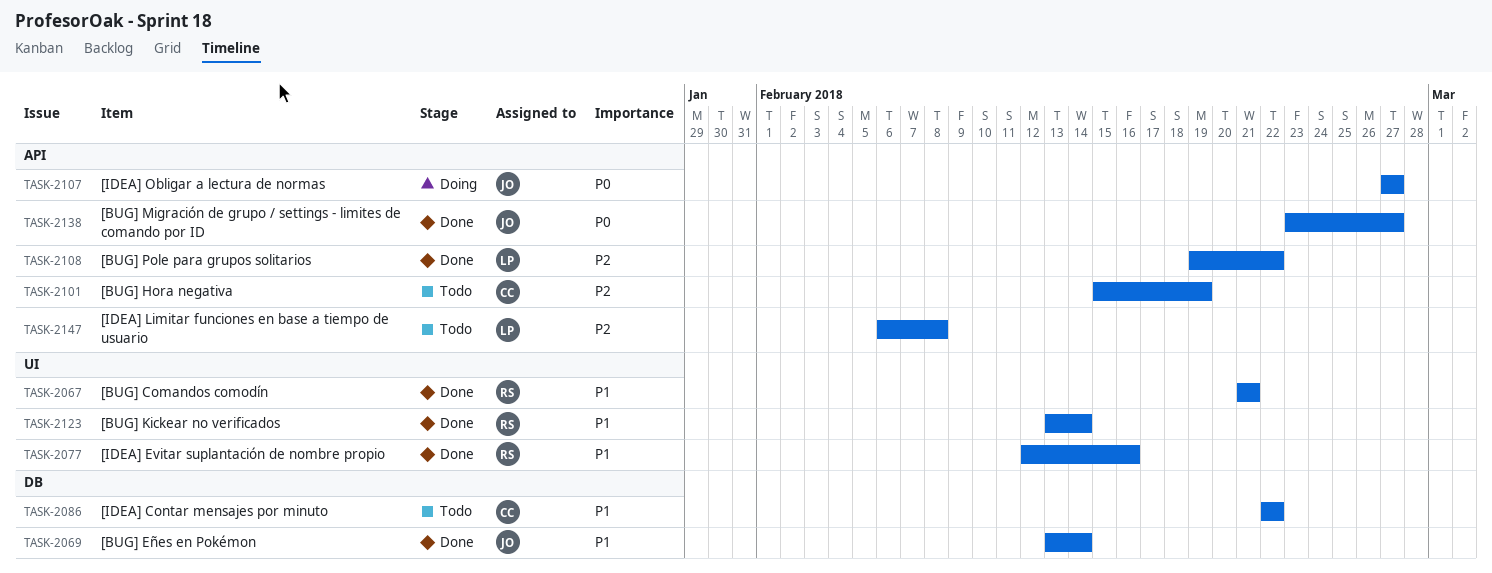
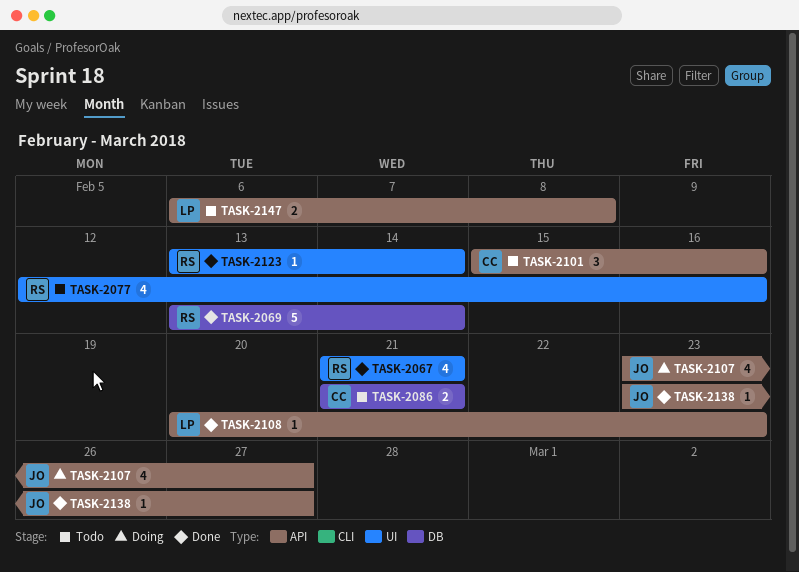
TASK-2069, owner: JO -> RS
TASK-2077, status: Done -> Todo
TASK-2086, start: Feb 22 -> Feb 21
TASK-2086, due: Feb 22 -> Feb 21
TASK-2101, due: Feb 19 -> Feb 16
TASK-2107, start: Feb 27 -> Feb 23
TASK-2108, start: Feb 19 -> Feb 20
TASK-2108, due: Feb 22 -> Feb 23

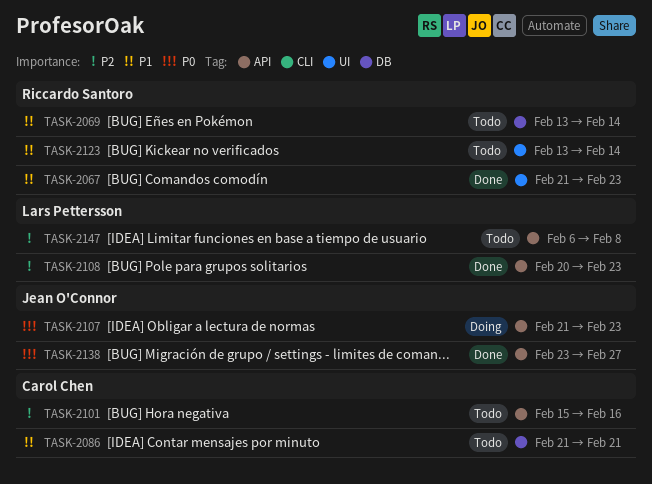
TASK-2067, due: Feb 21 -> Feb 23
TASK-2069, status: Done -> Todo
TASK-2077: present -> none
TASK-2107, start: Feb 23 -> Feb 21
TASK-2107, due: Feb 27 -> Feb 23
TASK-2123, status: Done -> Todo

